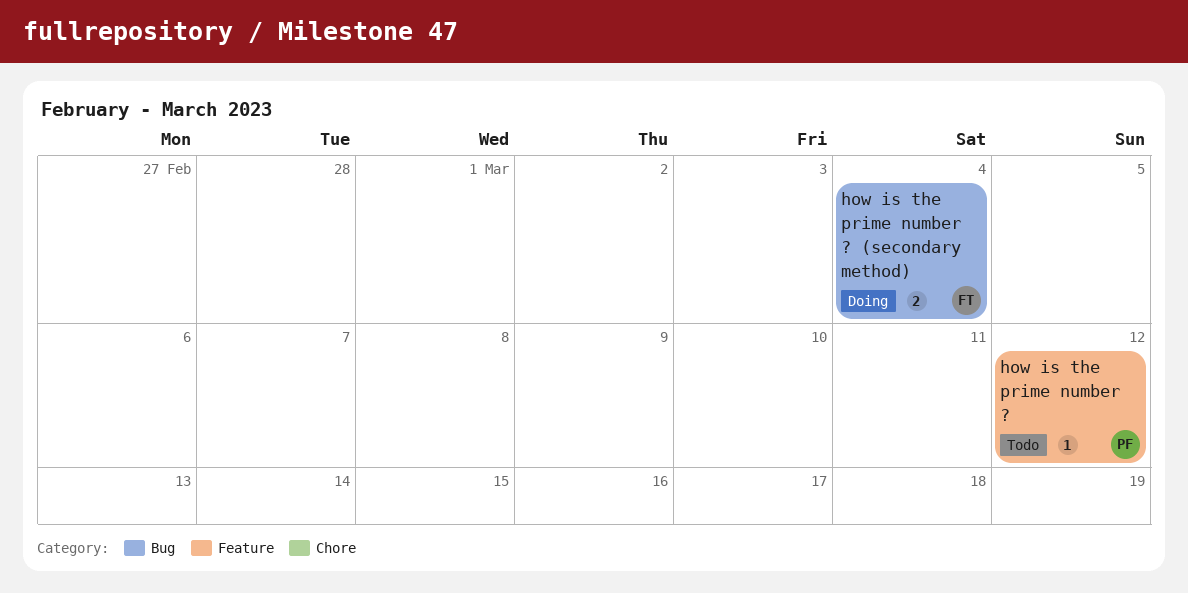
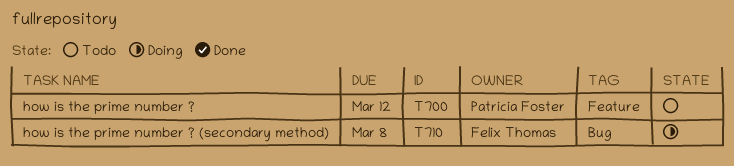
how is the prime number ? (secondary method), due: Mar 4 -> Mar 8

